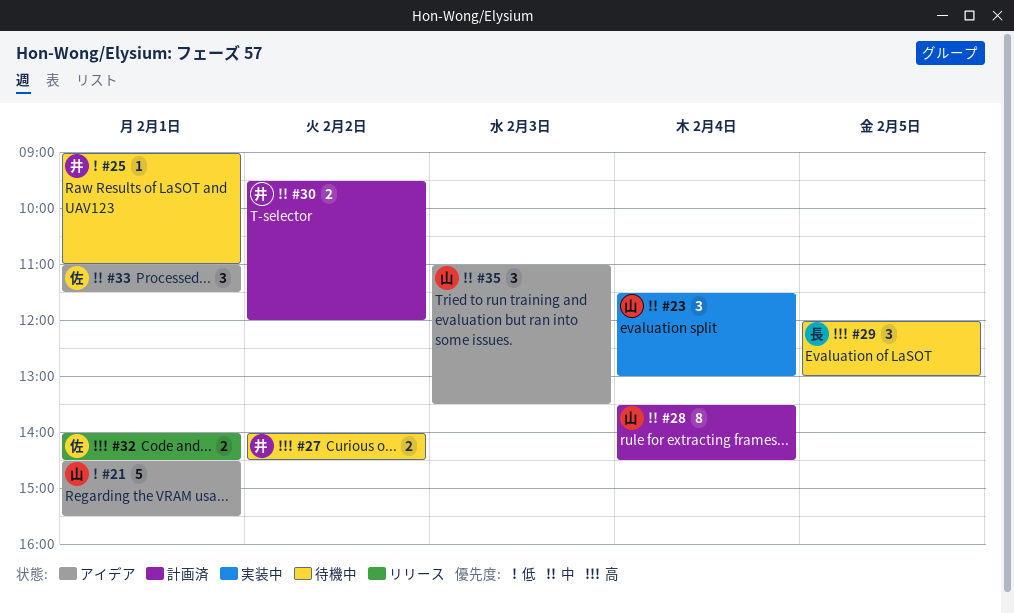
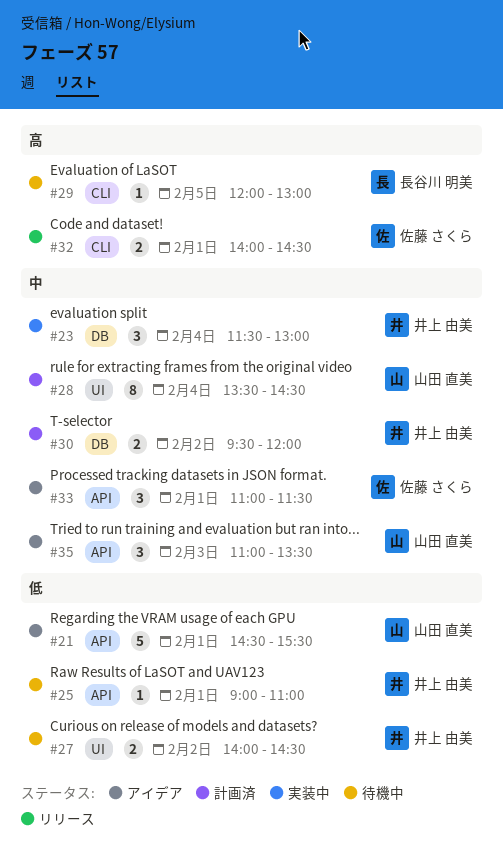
#23, owner: 山田 直美 -> 井上 由美
#27, priority: 高 -> 低
#29, estimate: 3 -> 1

